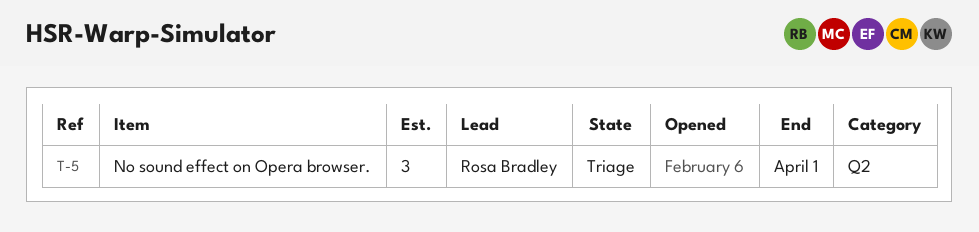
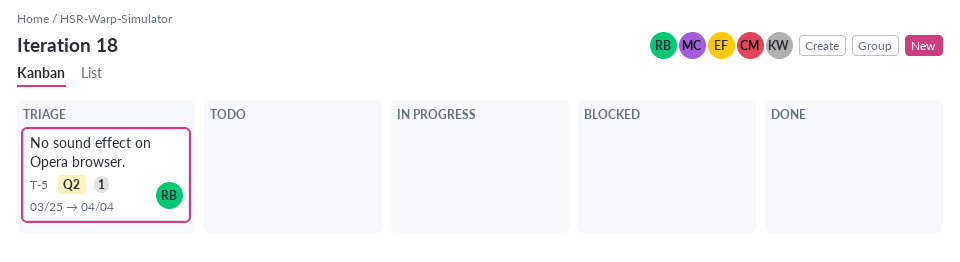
T-5, estimate: 3 -> 1
T-5, due: Apr 1 -> Apr 4

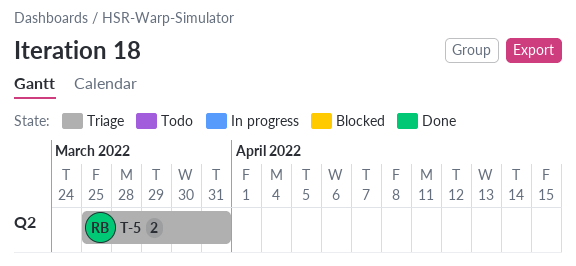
T-5, estimate: 1 -> 2
T-5, due: Apr 4 -> Mar 31

